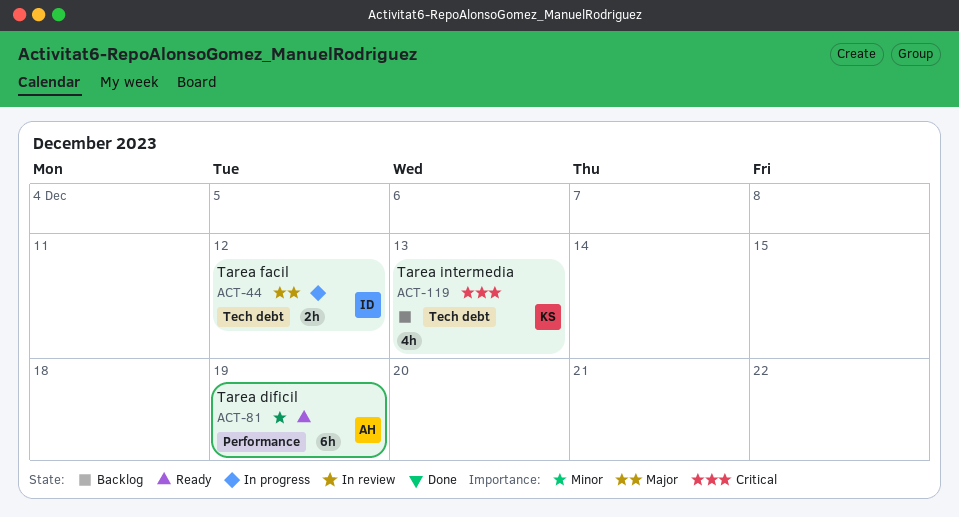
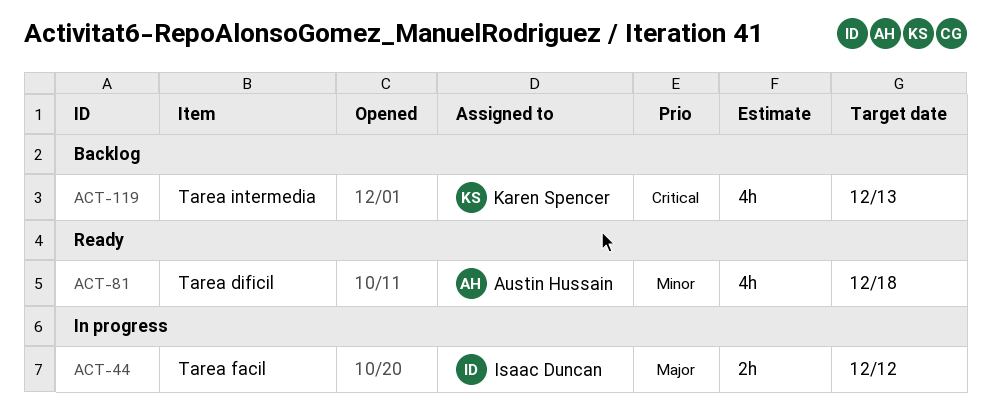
ACT-81, estimate: 6h -> 4h
ACT-81, due: Dec 19 -> Dec 18

